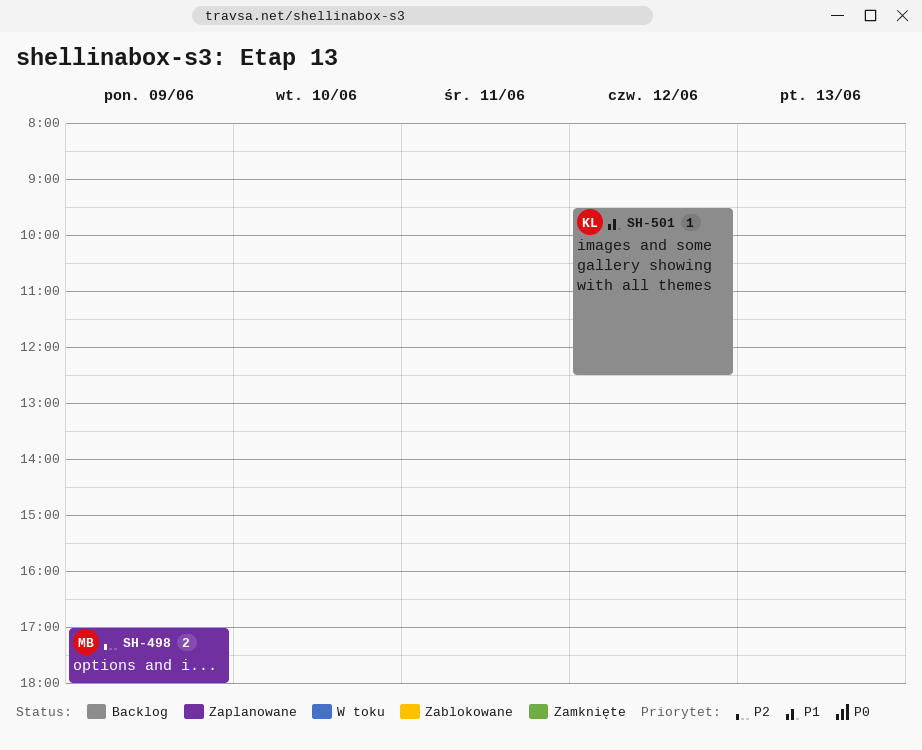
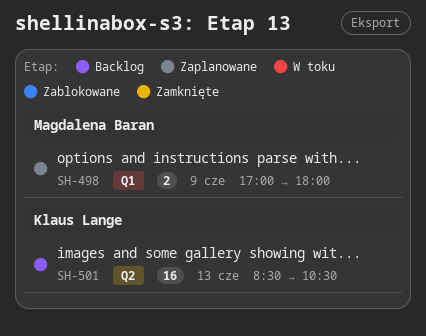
SH-501, estimate: 1 -> 16
SH-501, day: Jun 12 -> Jun 13
SH-501, begins: 09:30 -> 08:30
SH-501, ends: 12:30 -> 10:30

